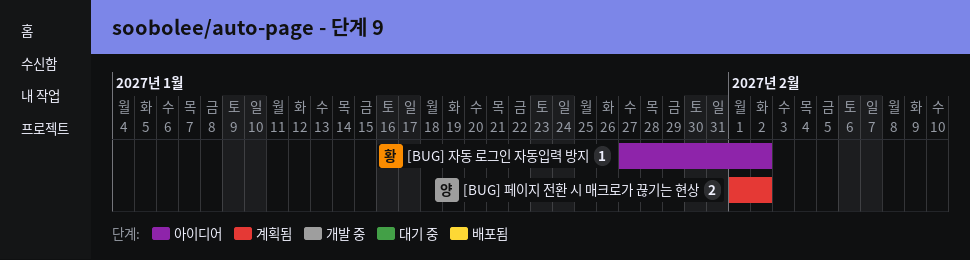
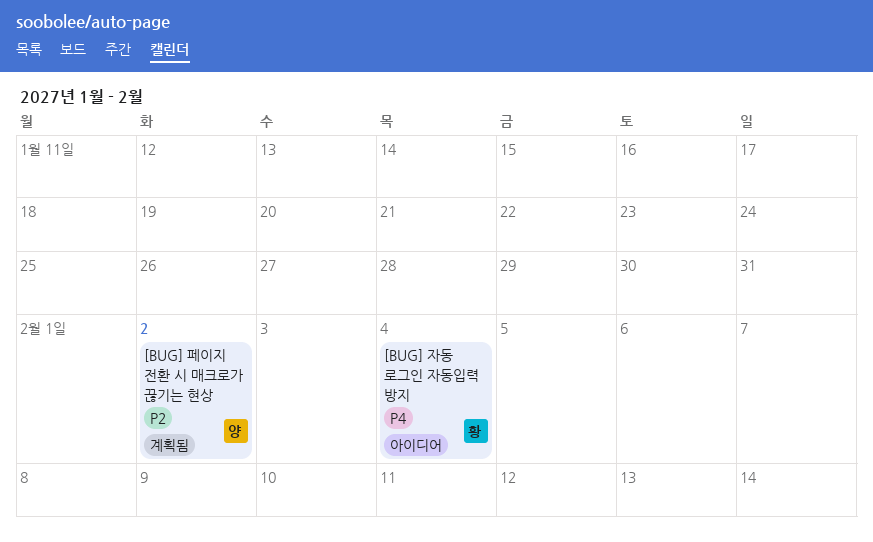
[BUG] 자동 로그인 자동입력 방지, due: Feb 2 -> Feb 4

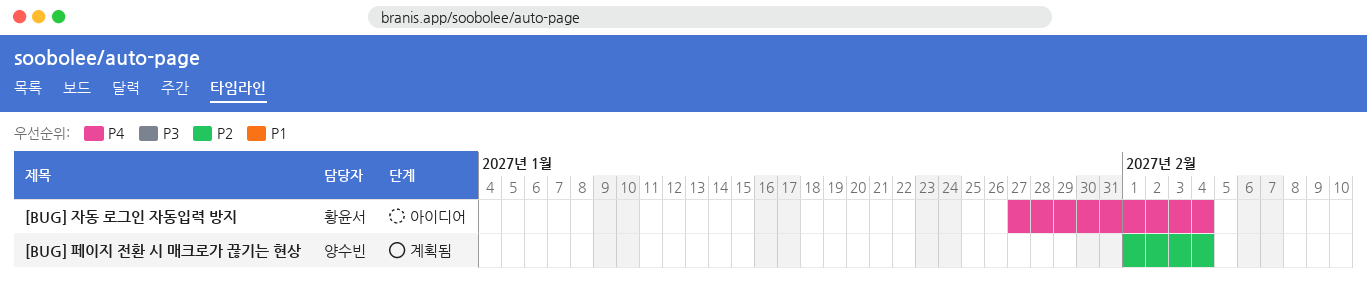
[BUG] 페이지 전환 시 매크로가 끊기는 현상, due: Feb 2 -> Feb 4

